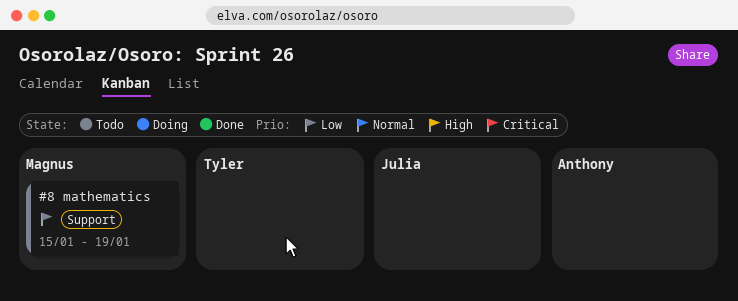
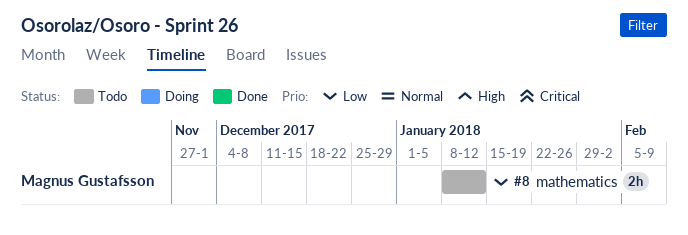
#8, start: Jan 15 -> Jan 8
#8, due: Jan 19 -> Jan 12

